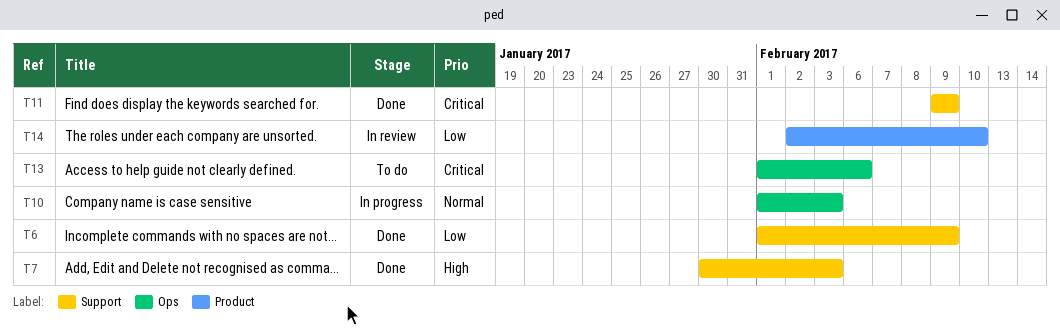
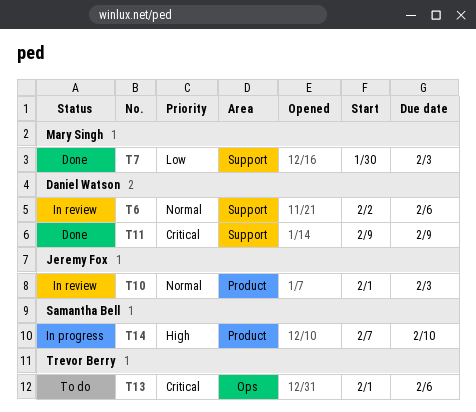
T6, status: Done -> In review
T6, priority: Low -> Normal
T6, start: Feb 1 -> Feb 2
T6, due: Feb 9 -> Feb 6
T7, priority: High -> Low
T10, status: In progress -> In review
T10, label: Ops -> Product
T14, status: In review -> In progress
T14, priority: Low -> High
T14, start: Feb 2 -> Feb 7

